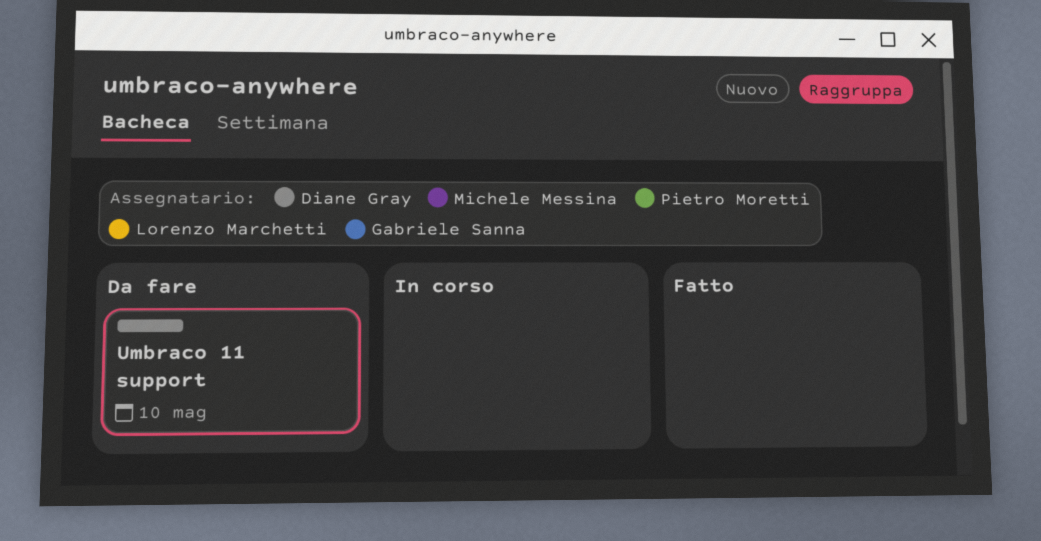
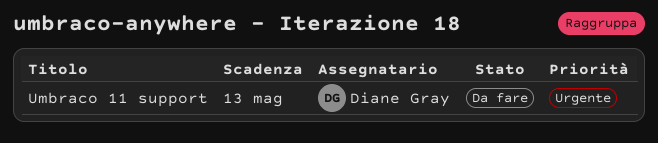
Umbraco 11 support, due: May 10 -> May 13

